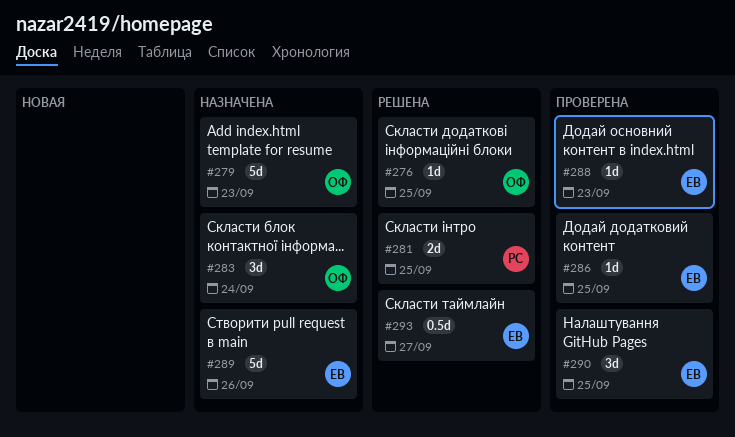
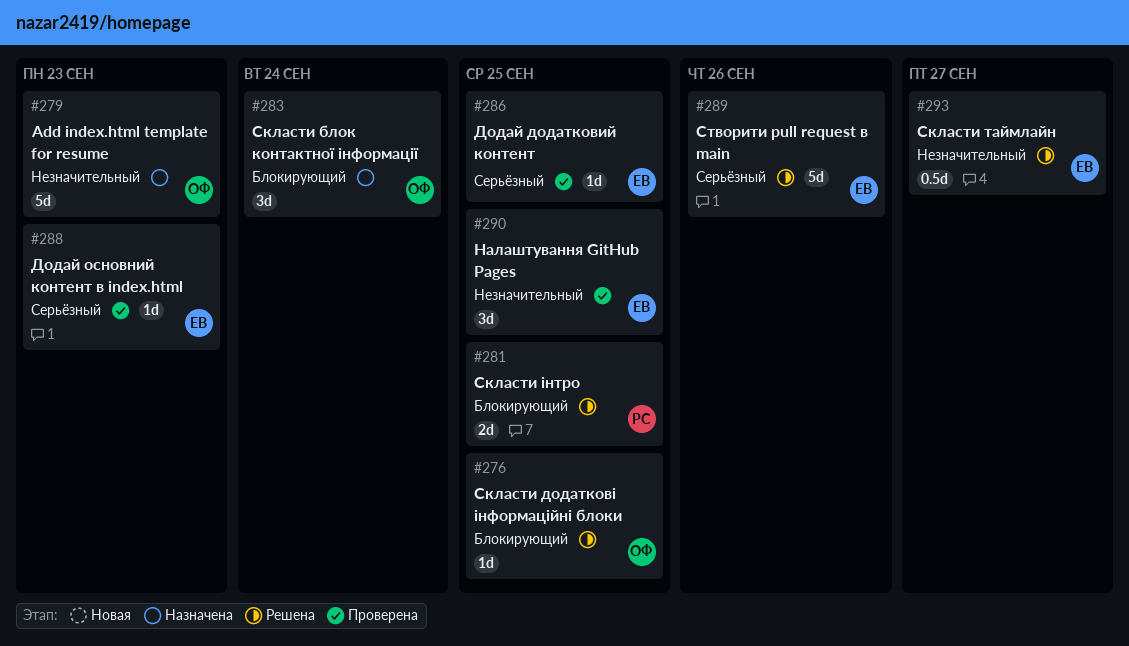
#289, status: Назначена -> Решена

